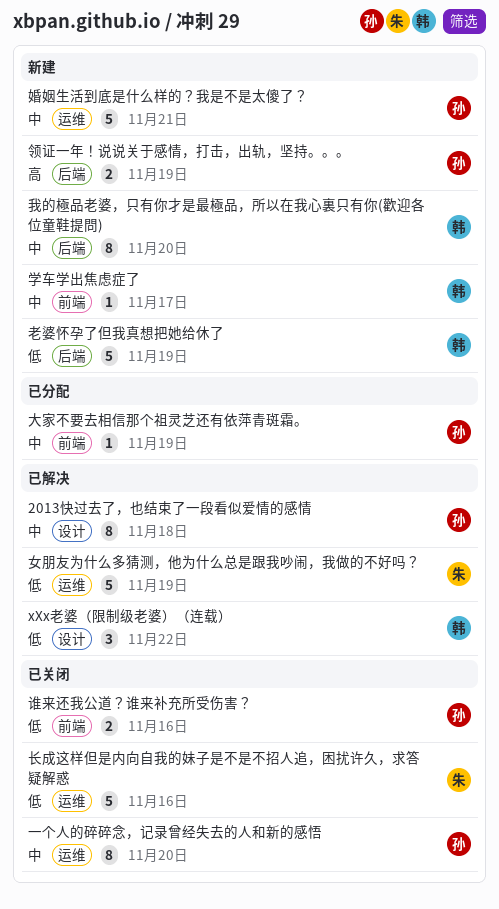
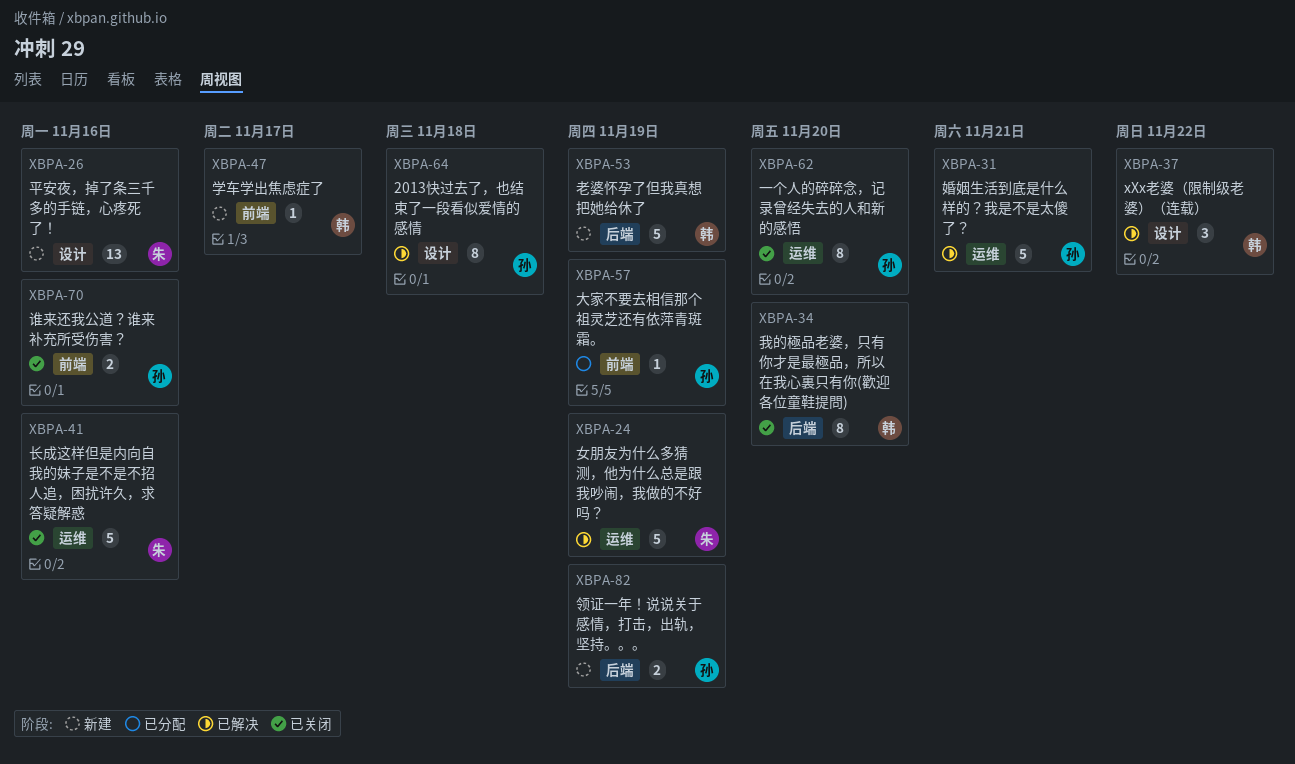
婚姻生活到底是什么样的？我是不是太傻了？, status: 新建 -> 已解决
平安夜，掉了条三千多的手链，心疼死了！: none -> present
我的極品老婆，只有你才是最極品，所以在我心裏只有你(歡迎各位童鞋提問), status: 新建 -> 已关闭

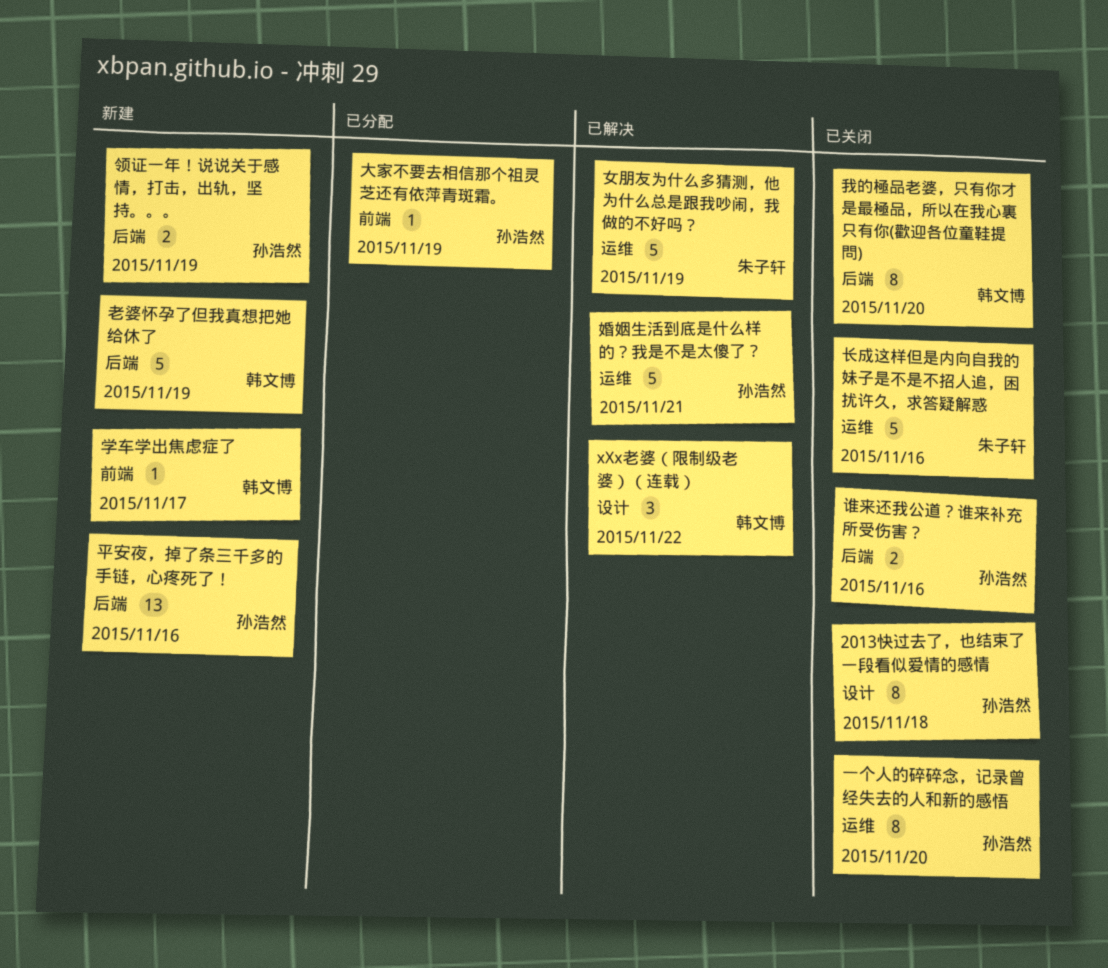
2013快过去了，也结束了一段看似爱情的感情, status: 已解决 -> 已关闭
平安夜，掉了条三千多的手链，心疼死了！, owner: 朱子轩 -> 孙浩然
平安夜，掉了条三千多的手链，心疼死了！, label: 设计 -> 后端
谁来还我公道？谁来补充所受伤害？, label: 前端 -> 后端

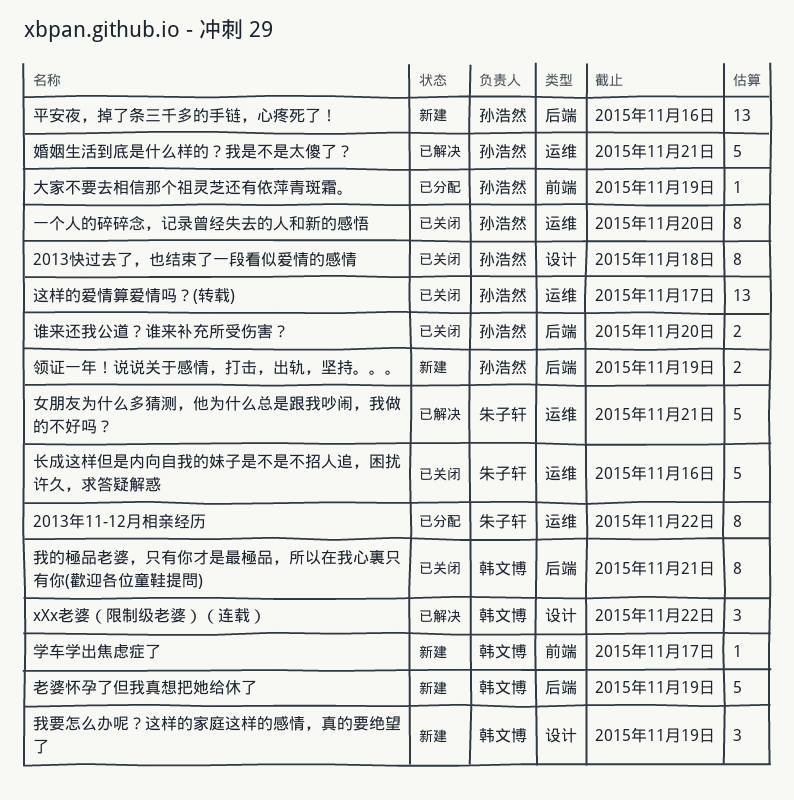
2013年11-12月相亲经历: none -> present
女朋友为什么多猜测，他为什么总是跟我吵闹，我做的不好吗？, due: Nov 19 -> Nov 21
我的極品老婆，只有你才是最極品，所以在我心裏只有你(歡迎各位童鞋提問), due: Nov 20 -> Nov 21
我要怎么办呢？这样的家庭这样的感情，真的要绝望了: none -> present
谁来还我公道？谁来补充所受伤害？, due: Nov 16 -> Nov 20
这样的爱情算爱情吗？(转载): none -> present

